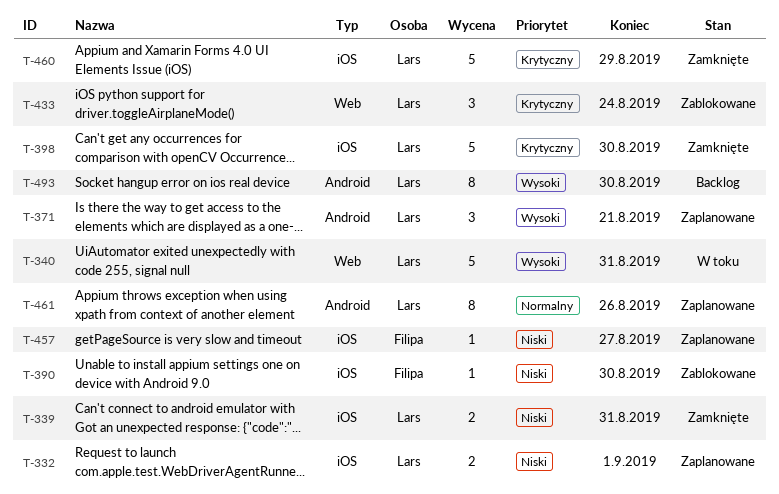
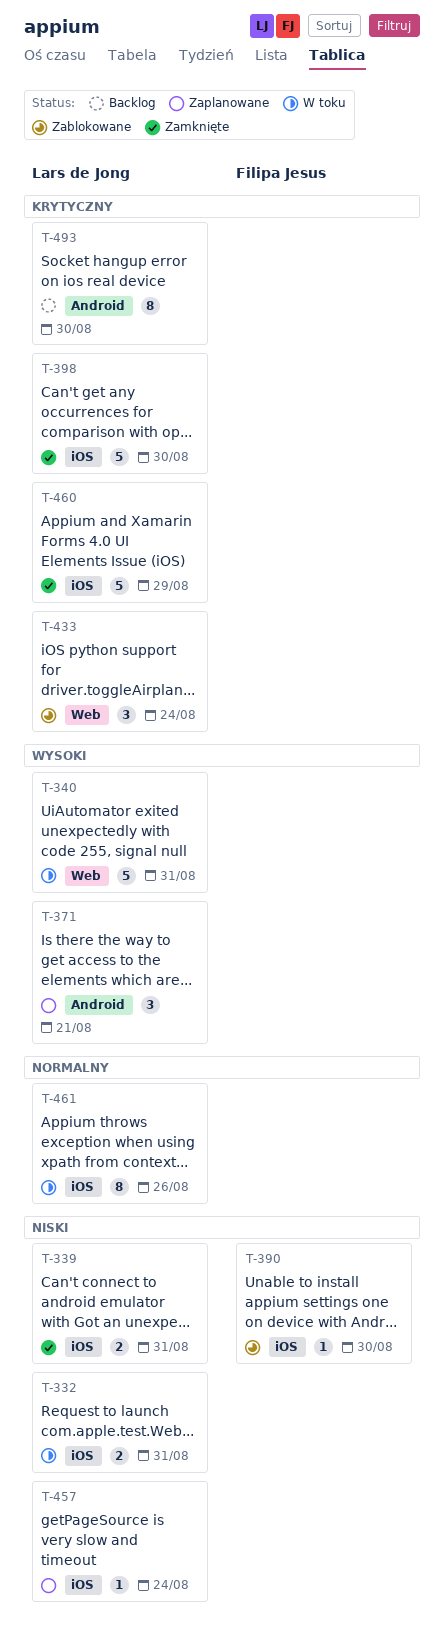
T-332, status: Zaplanowane -> W toku
T-332, due: Sep 1 -> Aug 31
T-457, owner: Filipa Jesus -> Lars de Jong
T-457, due: Aug 27 -> Aug 24
T-461, status: Zaplanowane -> W toku
T-461, label: Android -> iOS
T-493, priority: Wysoki -> Krytyczny

